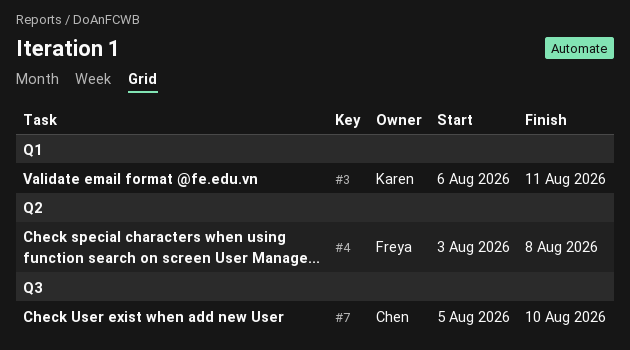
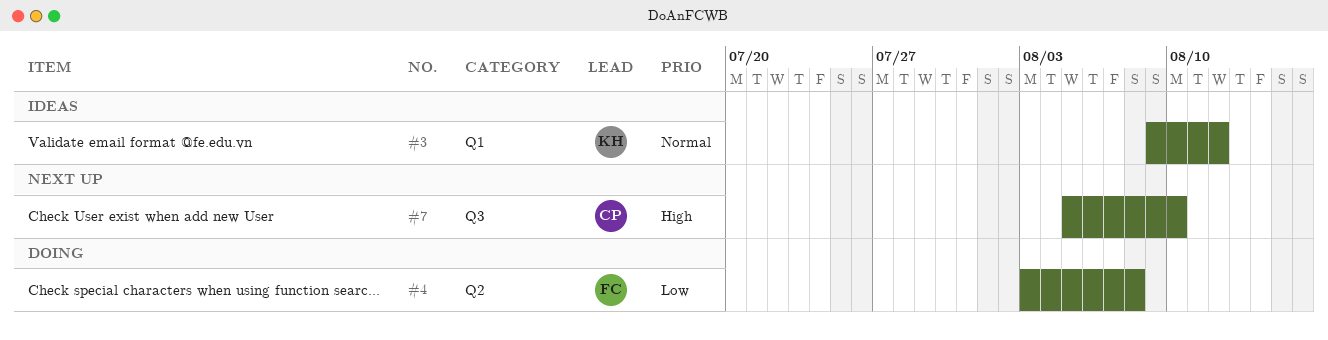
#3, start: Aug 6 -> Aug 9
#3, due: Aug 11 -> Aug 12

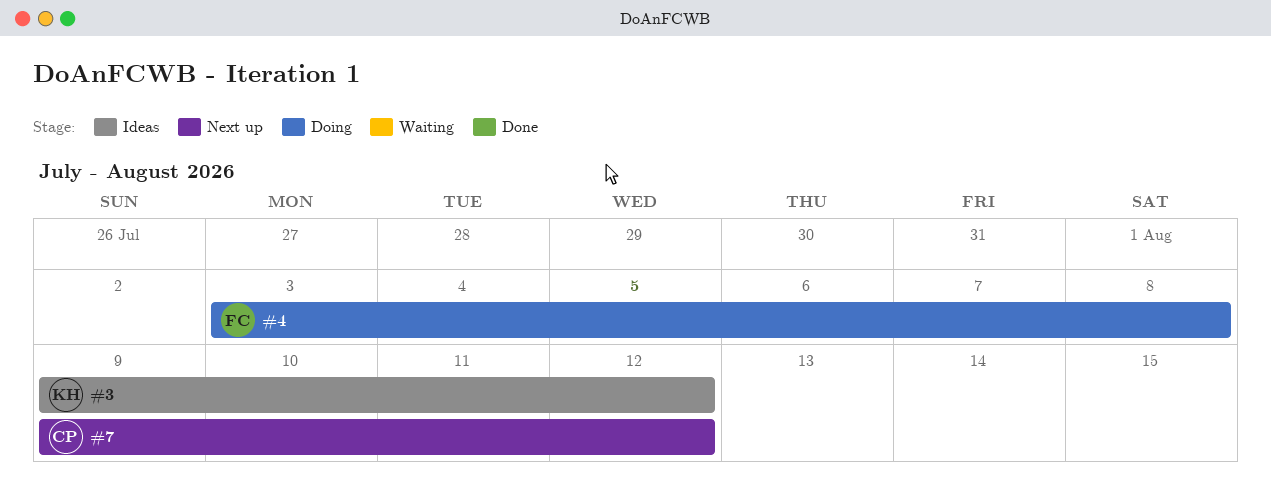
#7, start: Aug 5 -> Aug 9
#7, due: Aug 10 -> Aug 12

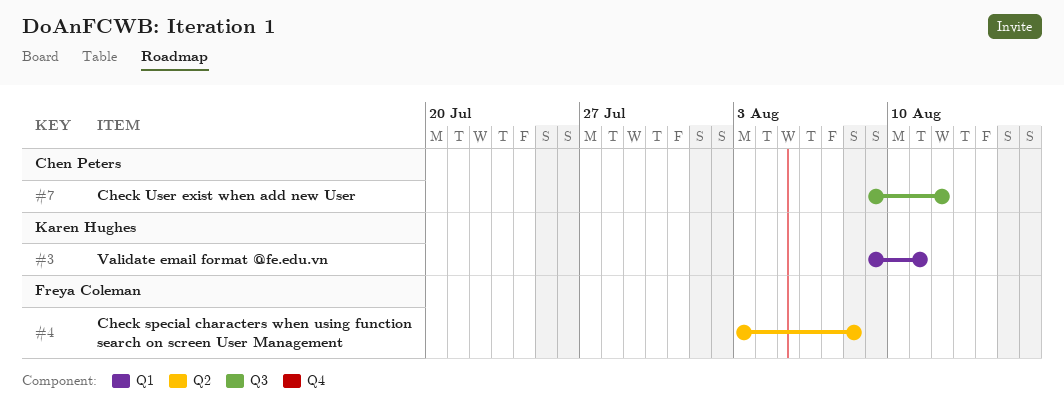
#3, due: Aug 12 -> Aug 11

